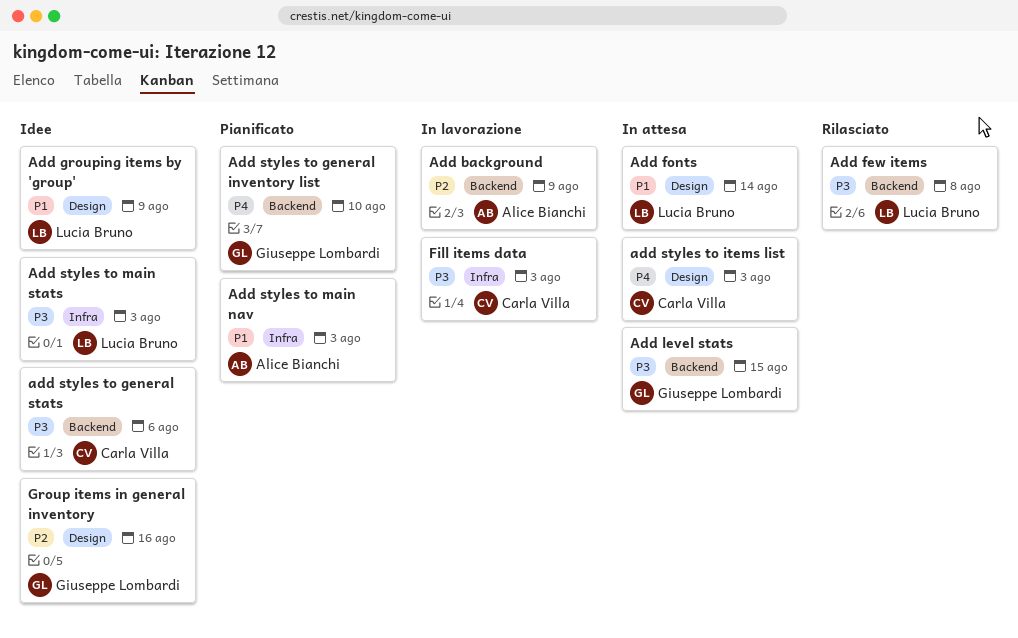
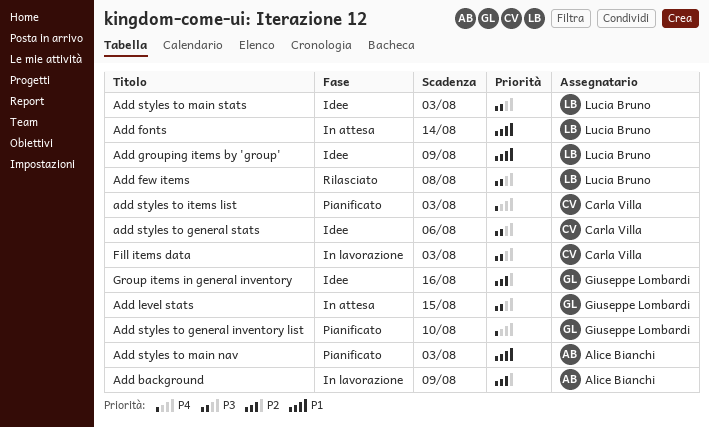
add styles to items list, status: In attesa -> Pianificato

